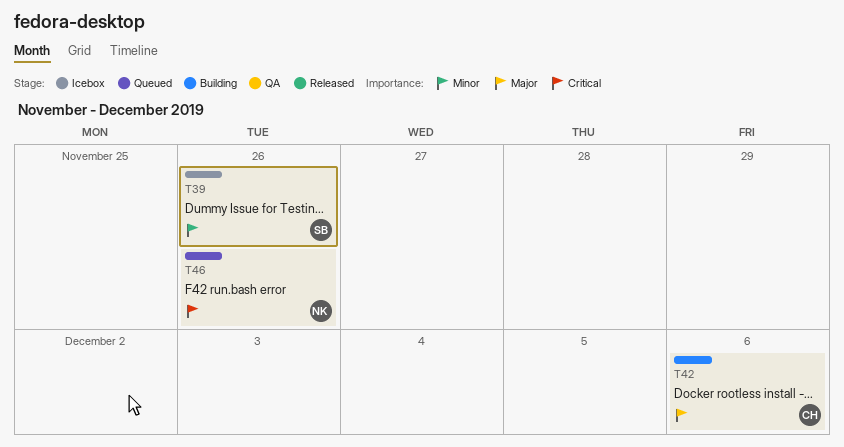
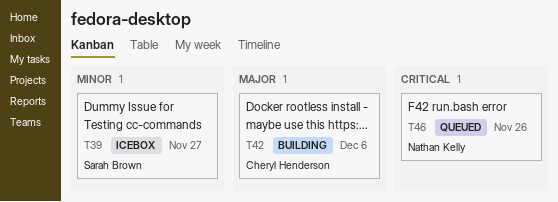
T39, due: Nov 26 -> Nov 27

